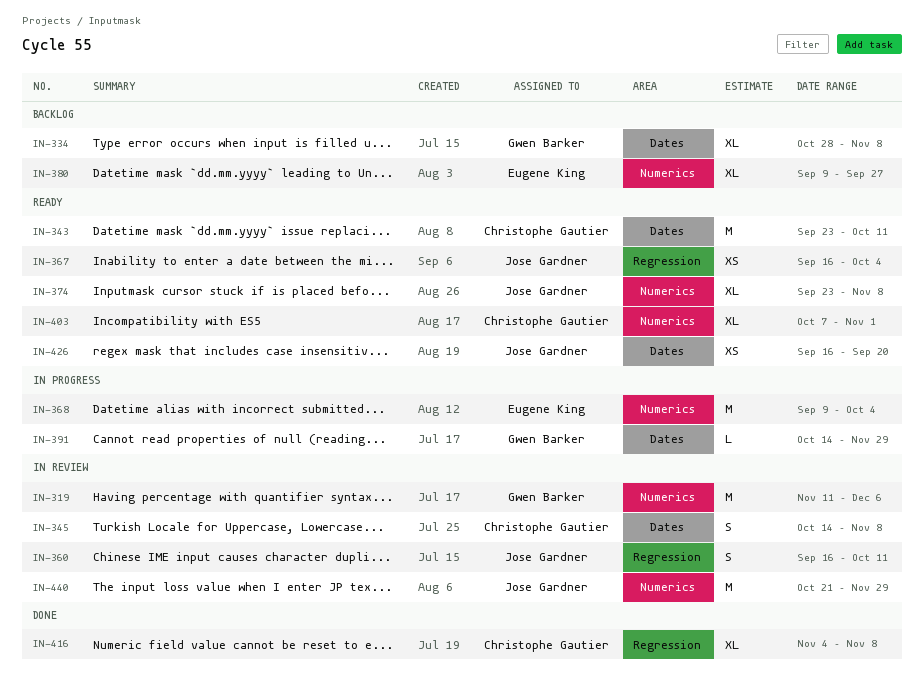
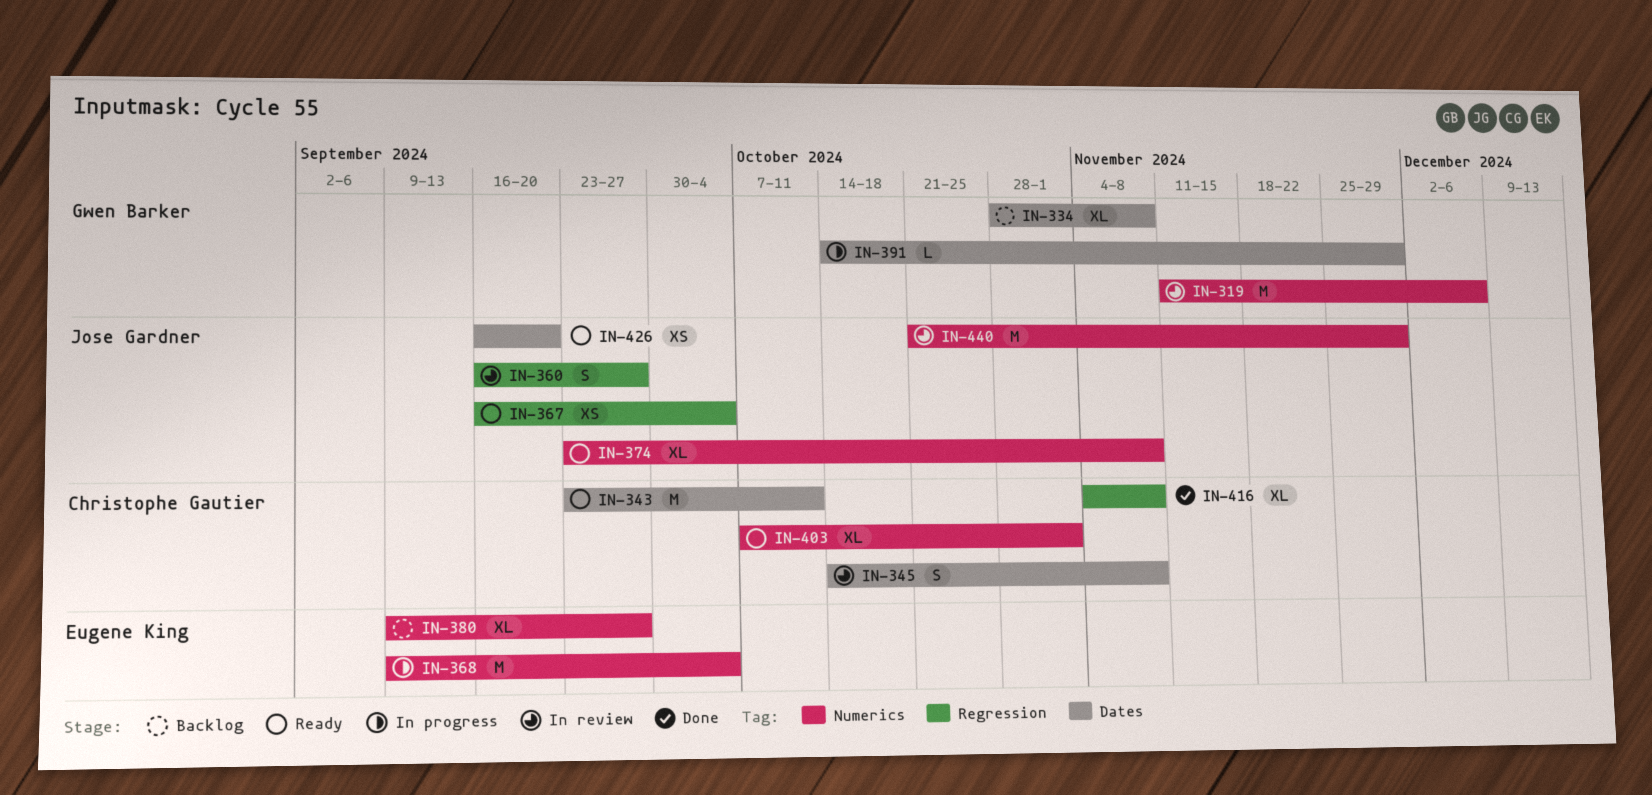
IN-360, due: Oct 11 -> Sep 27

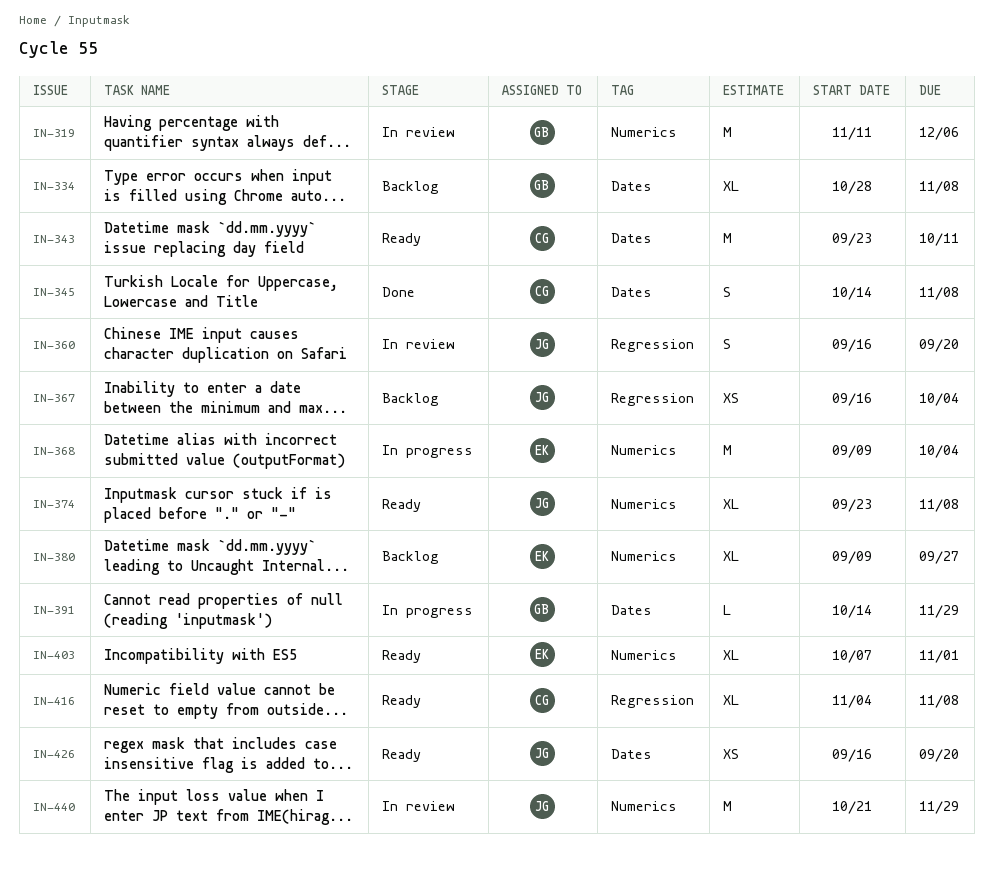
IN-345, status: In review -> Done
IN-360, due: Sep 27 -> Sep 20
IN-367, status: Ready -> Backlog
IN-403, owner: Christophe Gautier -> Eugene King
IN-416, status: Done -> Ready

